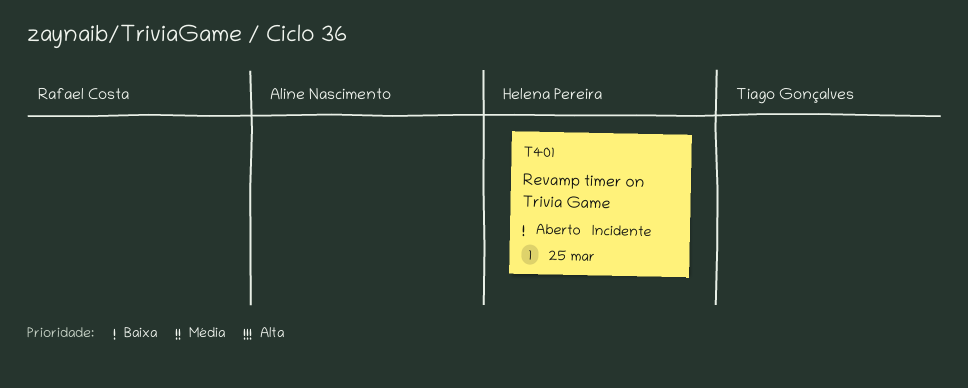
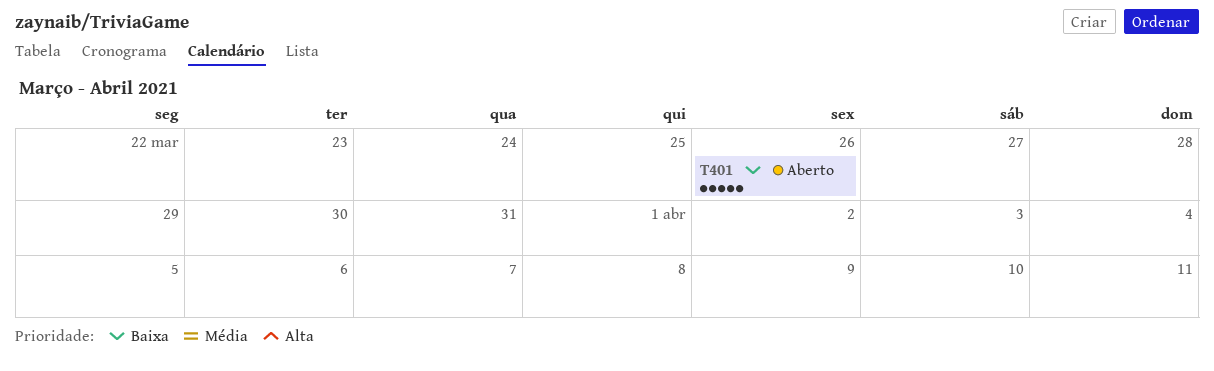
T401, estimate: 1 -> 5
T401, due: Mar 25 -> Mar 26

